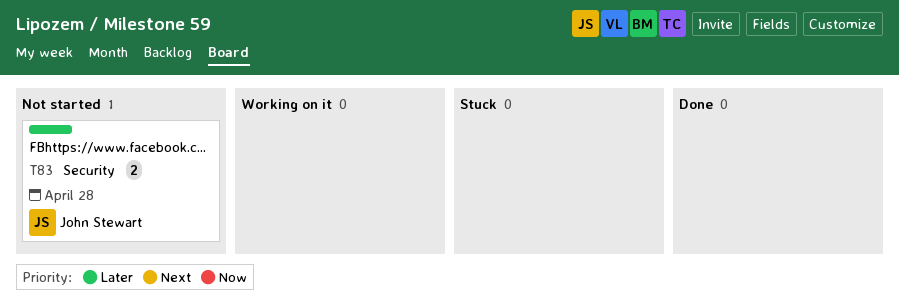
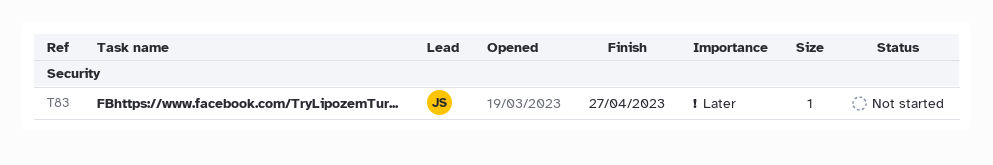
T83, estimate: 2 -> 1
T83, due: Apr 28 -> Apr 27

